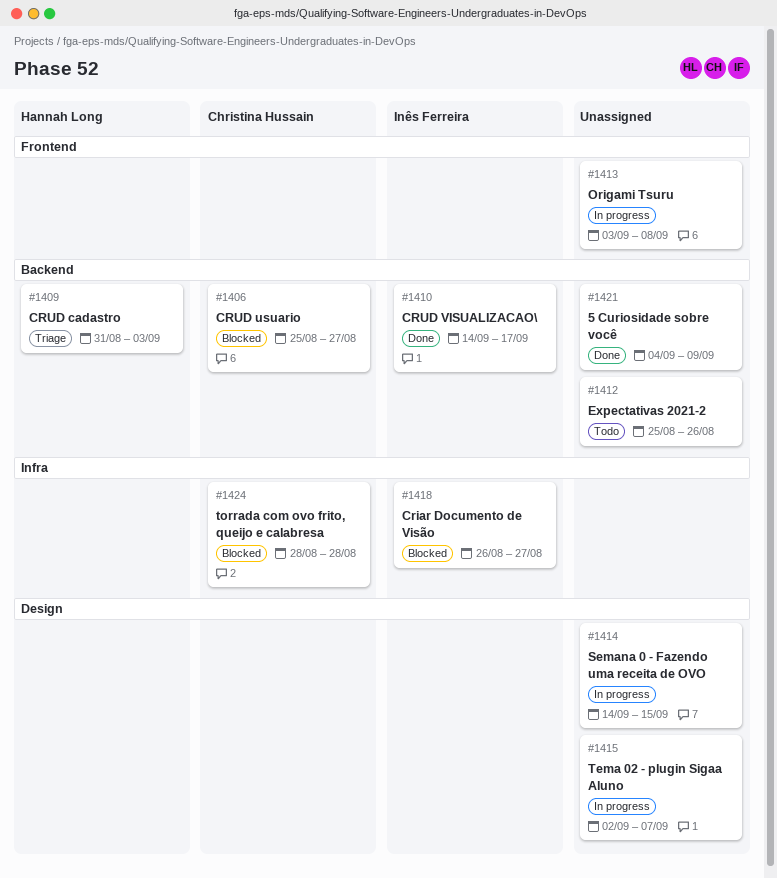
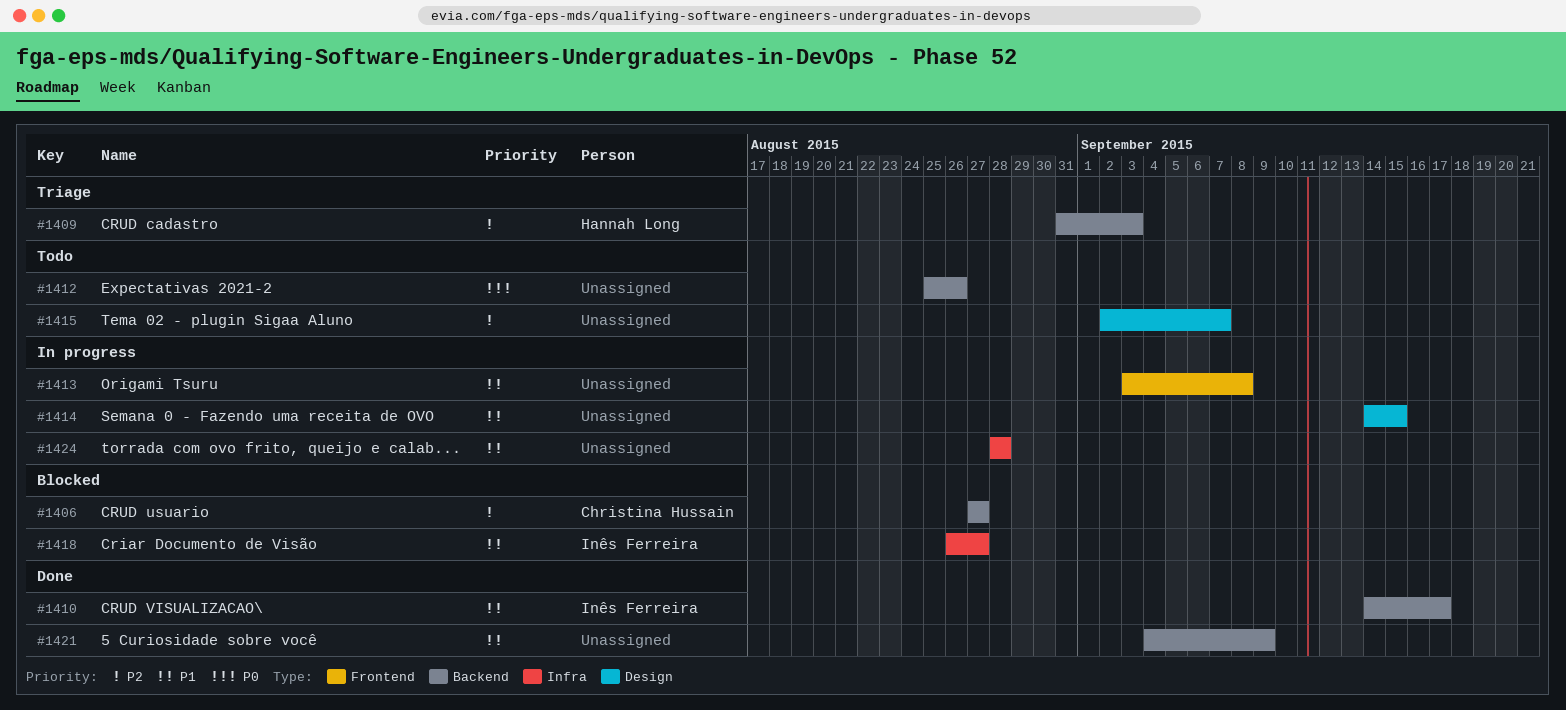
#1406, start: Aug 25 -> Aug 27
#1415, status: In progress -> Todo
#1424, status: Blocked -> In progress
#1424, owner: Christina Hussain -> none

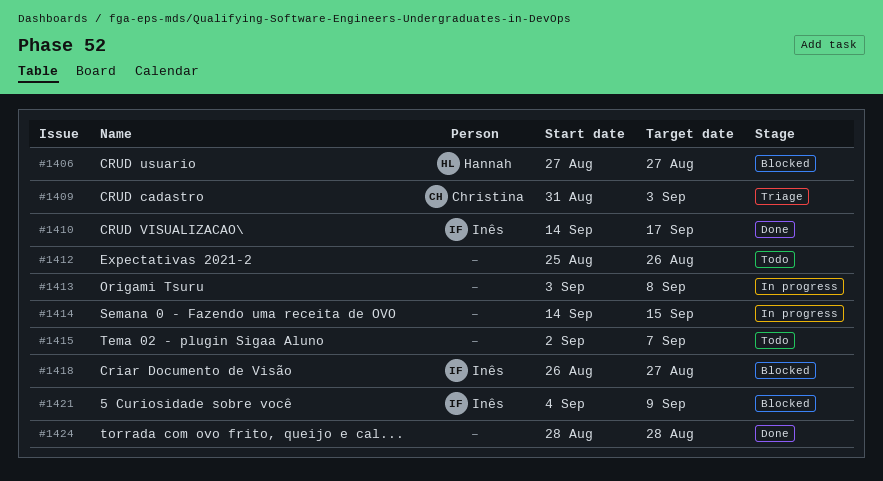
#1406, owner: Christina Hussain -> Hannah Long
#1409, owner: Hannah Long -> Christina Hussain
#1421, status: Done -> Blocked
#1421, owner: none -> Inês Ferreira
#1424, status: In progress -> Done

